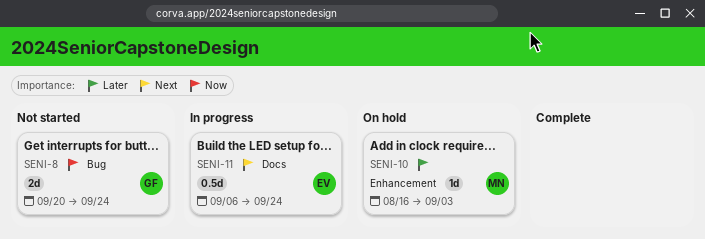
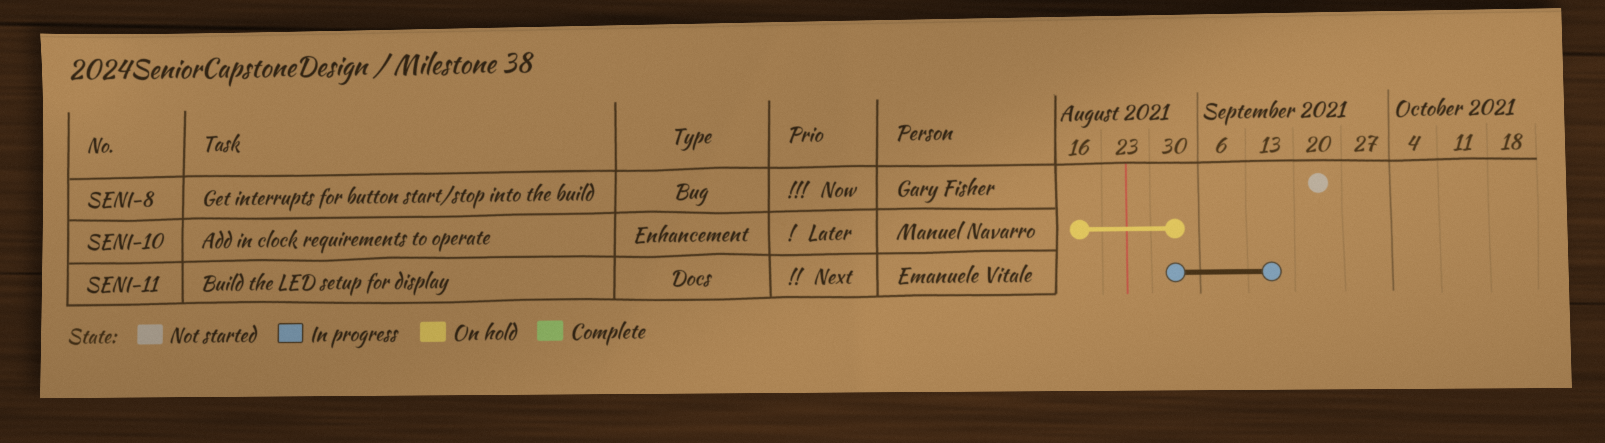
SENI-11, start: Sep 6 -> Aug 30
SENI-11, due: Sep 24 -> Sep 17

